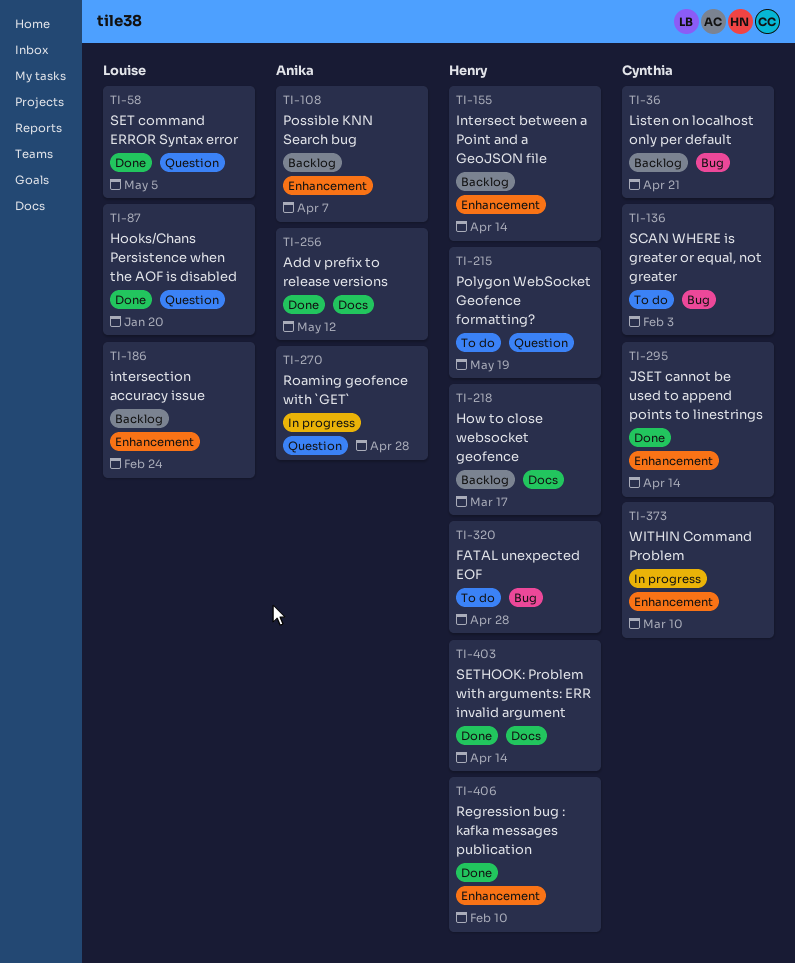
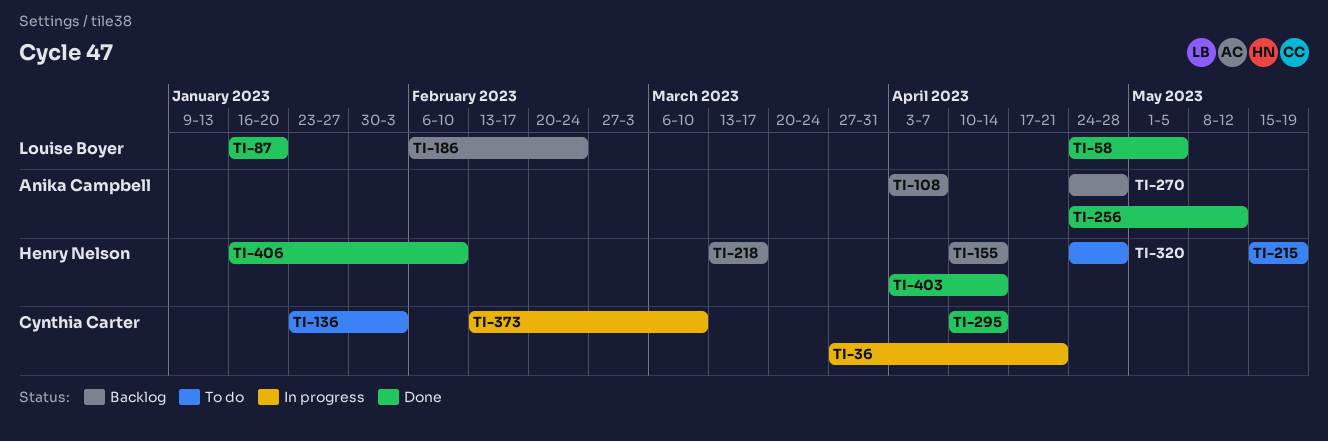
TI-36, status: Backlog -> In progress
TI-270, status: In progress -> Backlog

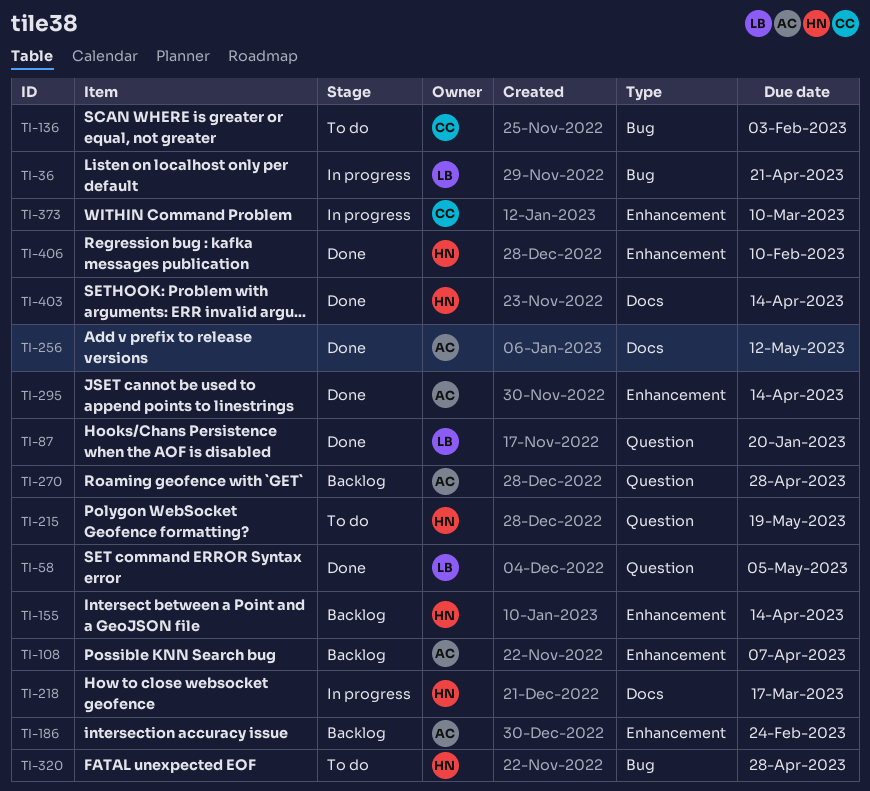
TI-36, owner: Cynthia Carter -> Louise Boyer
TI-186, owner: Louise Boyer -> Anika Campbell
TI-218, status: Backlog -> In progress
TI-295, owner: Cynthia Carter -> Anika Campbell

